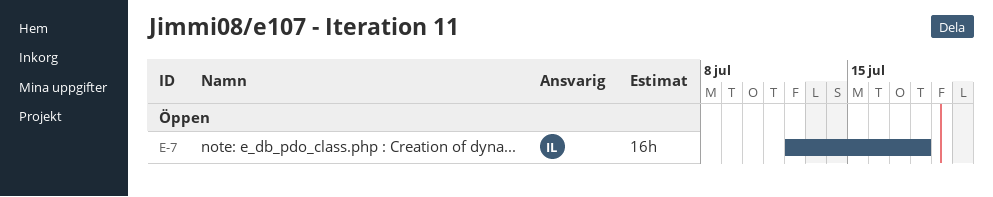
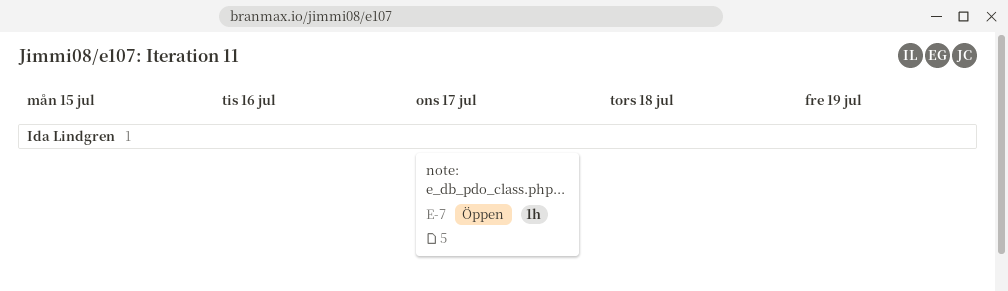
E-7, estimate: 16h -> 1h
E-7, due: Jul 18 -> Jul 17

